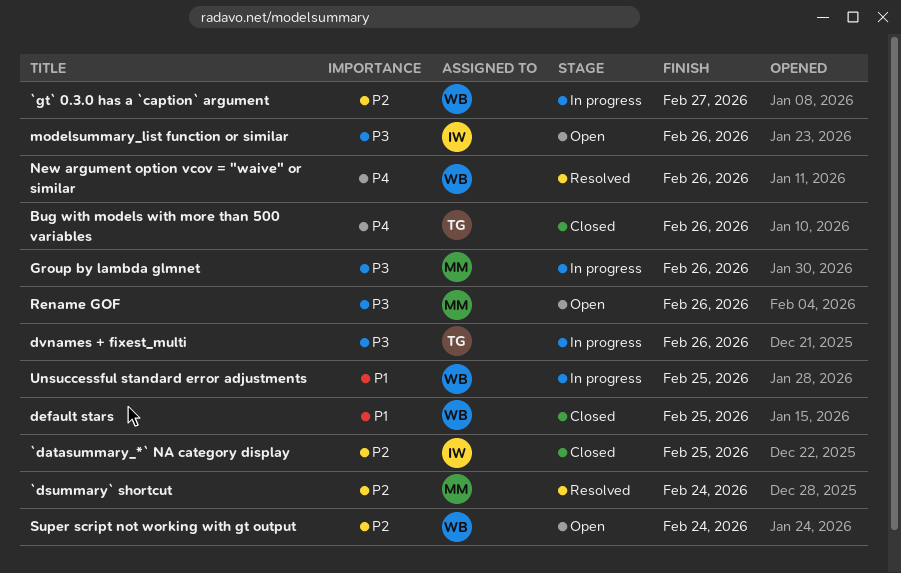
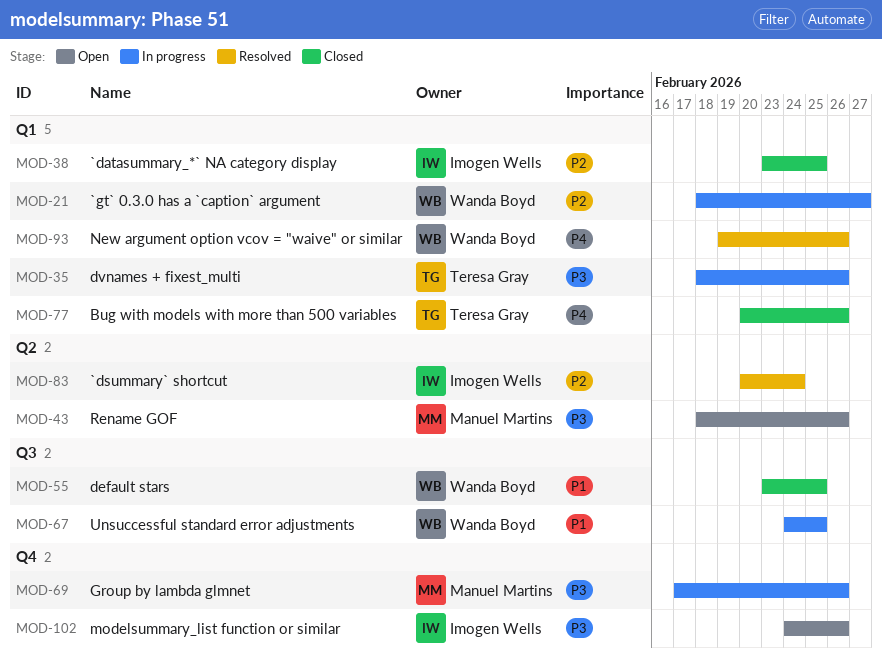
`dsummary` shortcut, owner: Manuel Martins -> Imogen Wells
Super script not working with gt output: present -> none

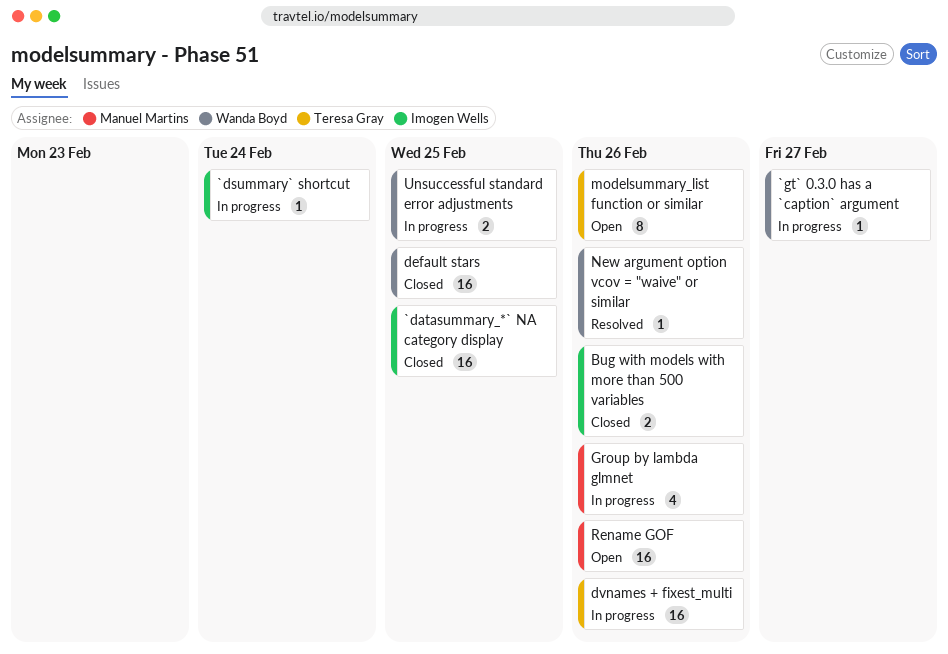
`dsummary` shortcut, status: Resolved -> In progress
Bug with models with more than 500 variables, owner: Teresa Gray -> Imogen Wells
modelsummary_list function or similar, owner: Imogen Wells -> Teresa Gray

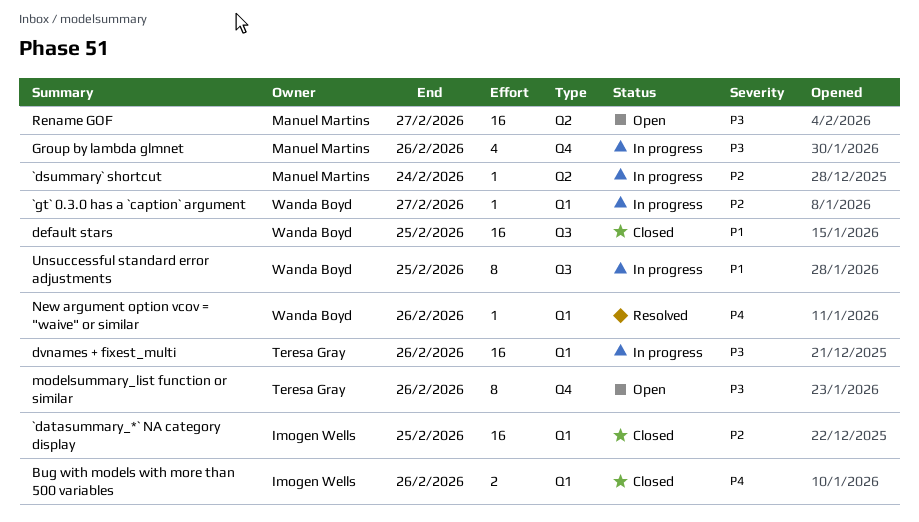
`dsummary` shortcut, owner: Imogen Wells -> Manuel Martins
Rename GOF, due: Feb 26 -> Feb 27
Unsuccessful standard error adjustments, estimate: 2 -> 8

